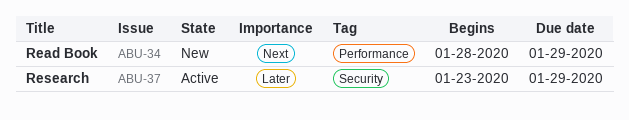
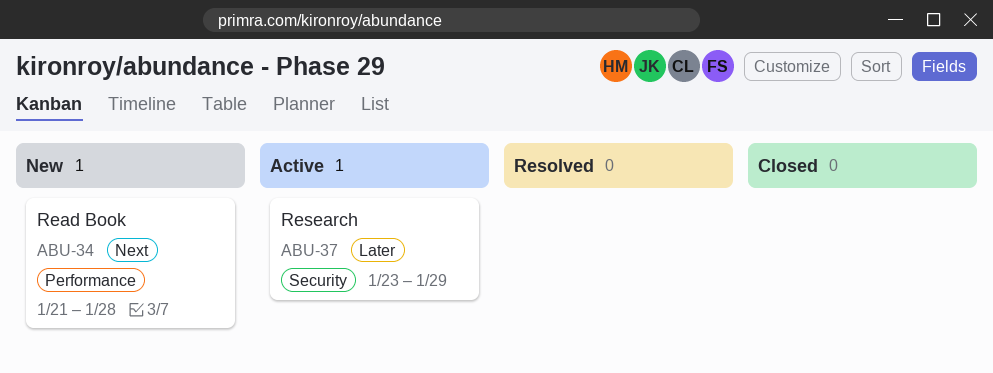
ABU-34, start: Jan 28 -> Jan 21
ABU-34, due: Jan 29 -> Jan 28

